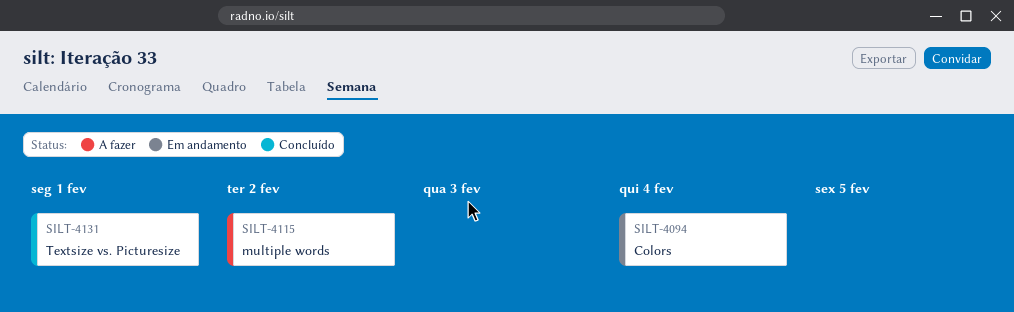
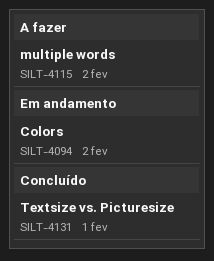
SILT-4094, due: Feb 4 -> Feb 2

